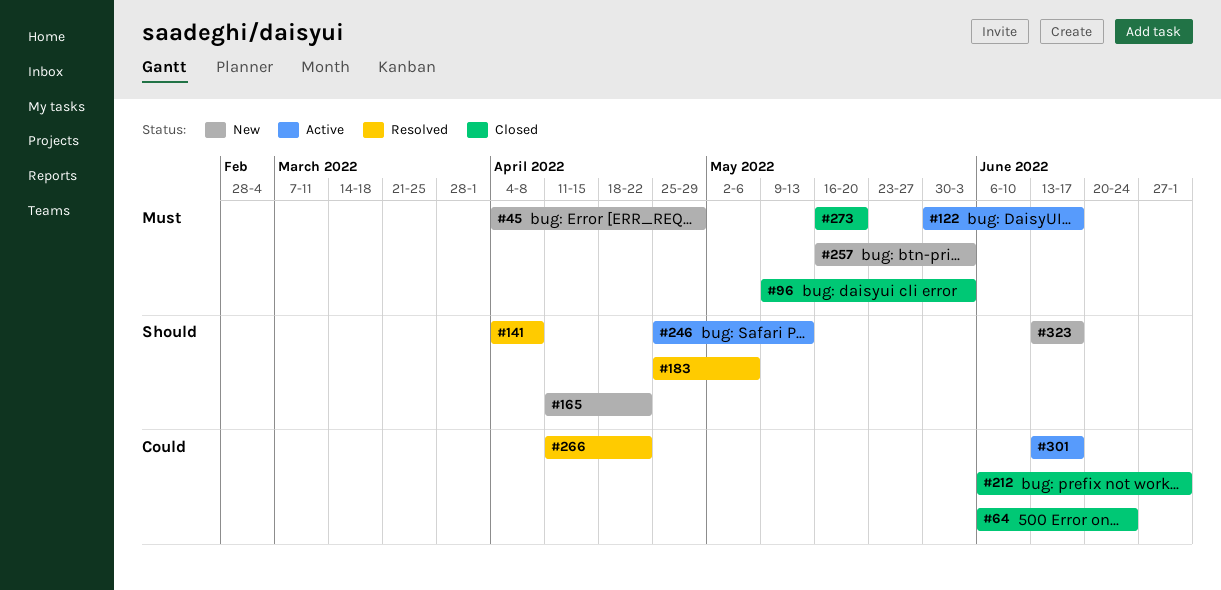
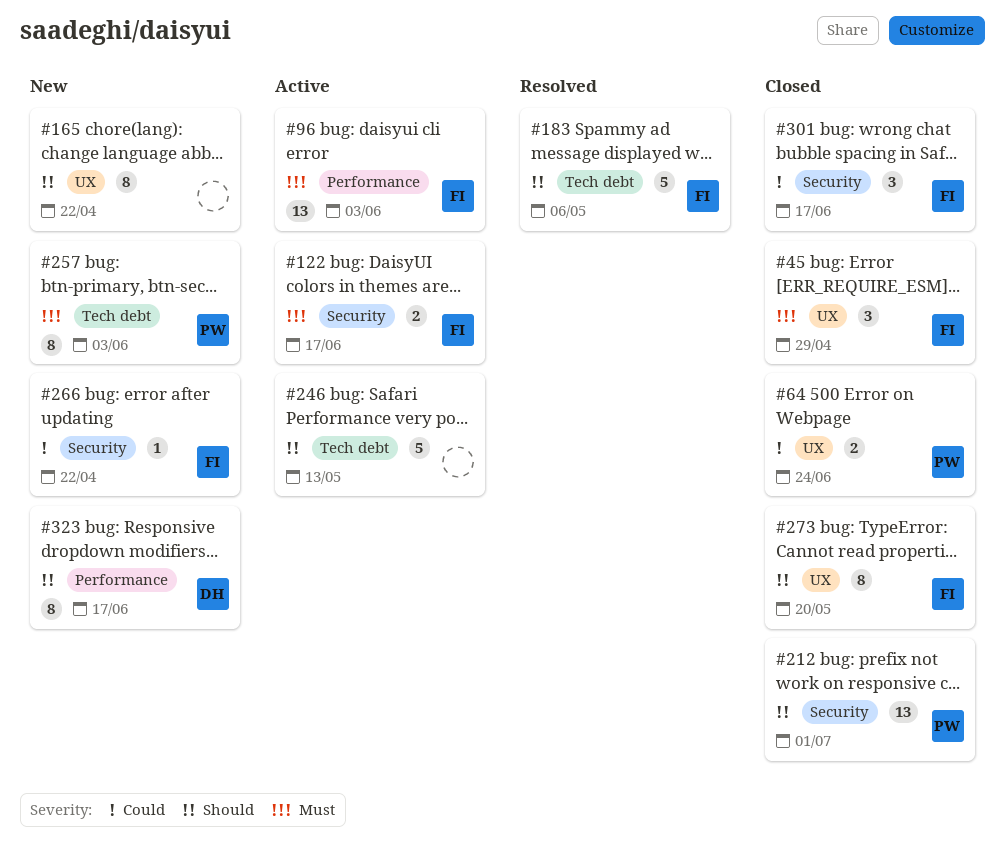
#45, status: New -> Closed
#96, status: Closed -> Active
#141: present -> none
#212, priority: Could -> Should
#266, status: Resolved -> New
#273, priority: Must -> Should
#301, status: Active -> Closed

